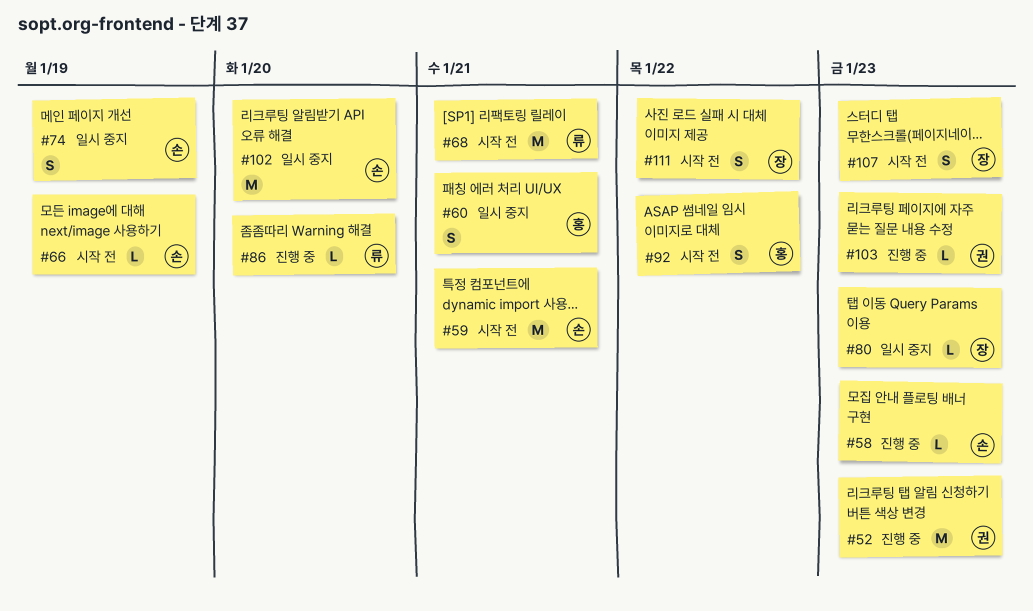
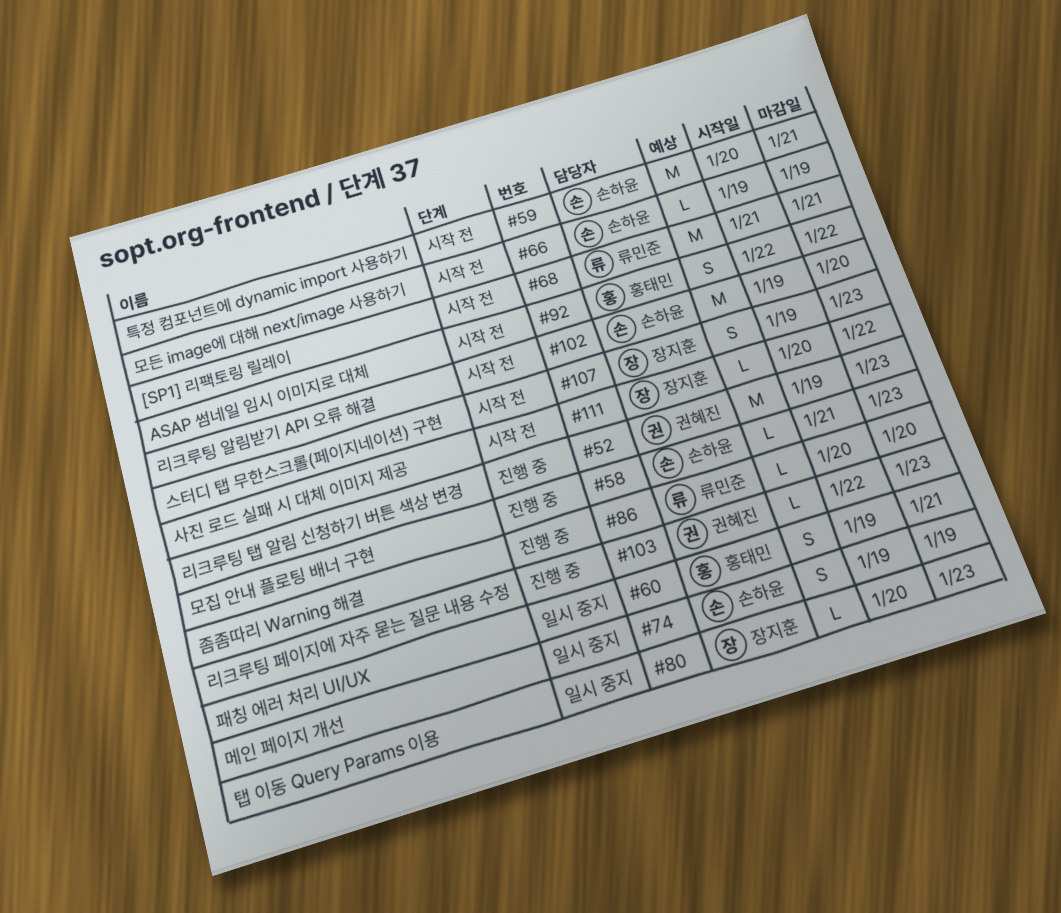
#102, status: 일시 중지 -> 시작 전
#111, estimate: S -> L

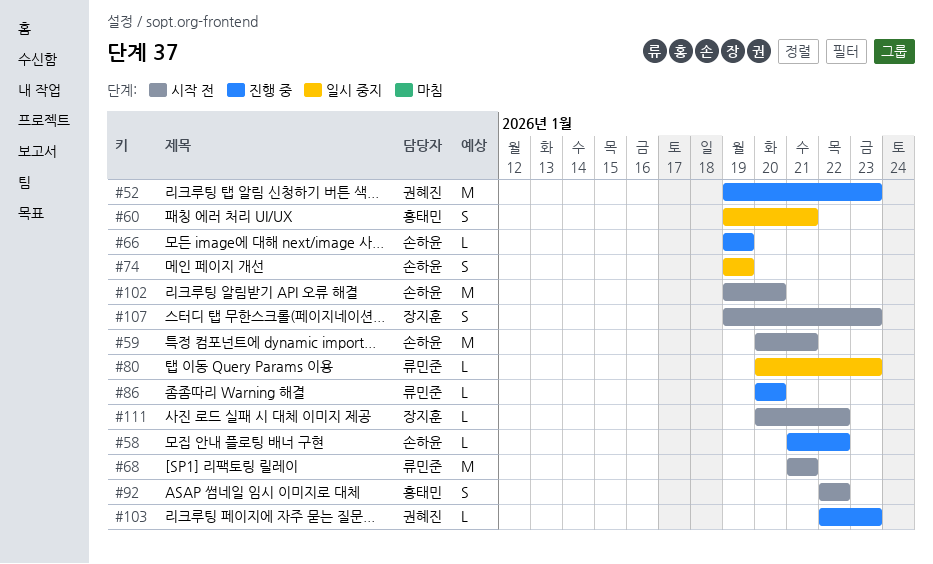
#58, due: Jan 23 -> Jan 22
#66, status: 시작 전 -> 진행 중
#80, owner: 장지훈 -> 류민준

